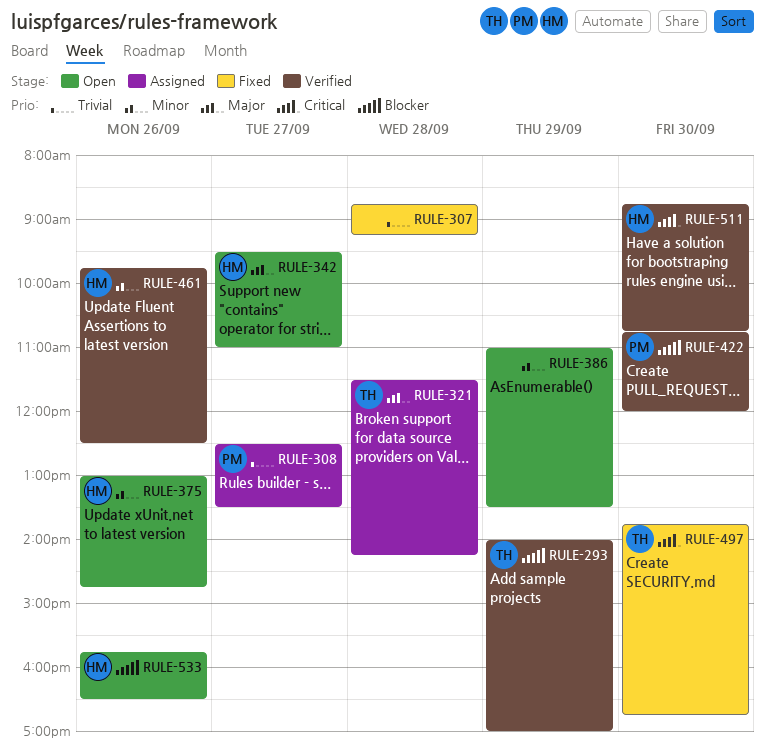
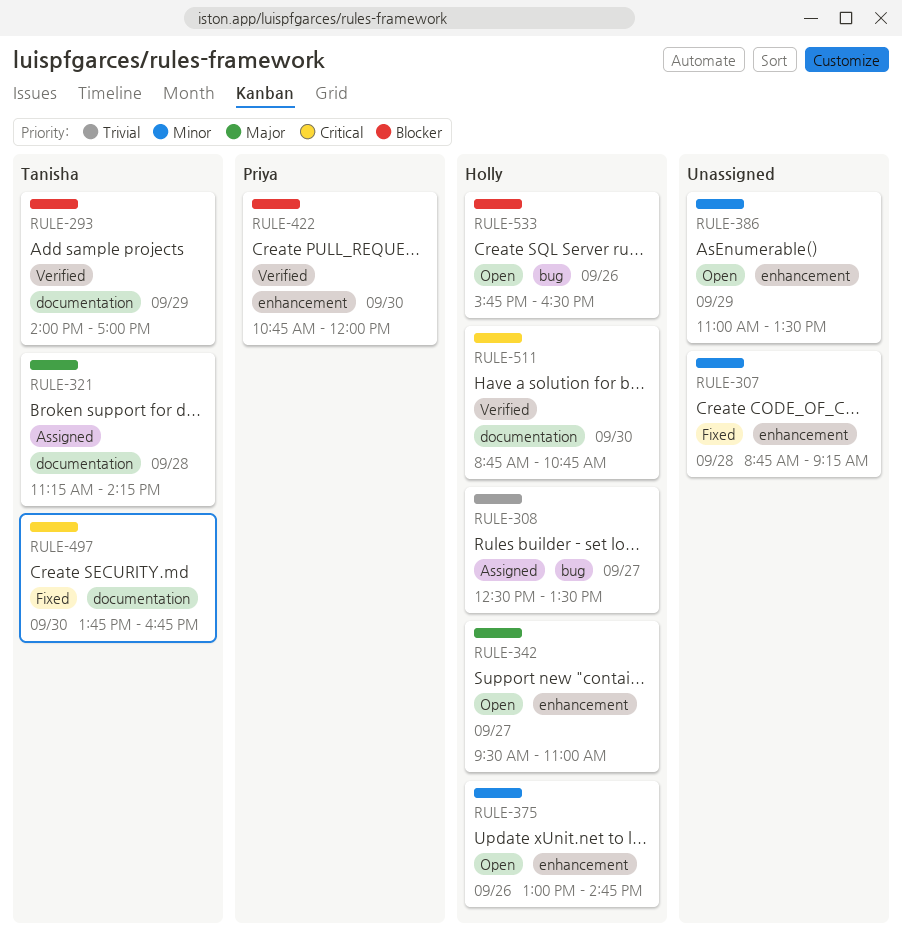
RULE-307, priority: Trivial -> Minor
RULE-308, owner: Priya -> Holly
RULE-321, begins: 11:30 -> 11:15
RULE-461: present -> none

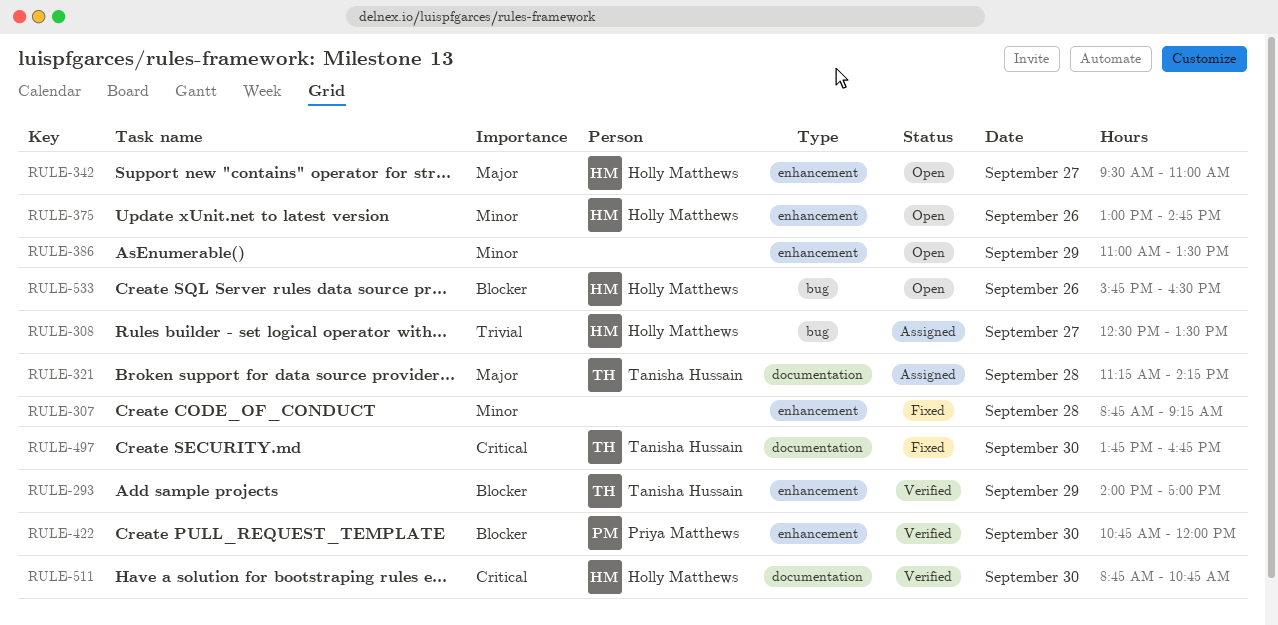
RULE-293, label: documentation -> enhancement

